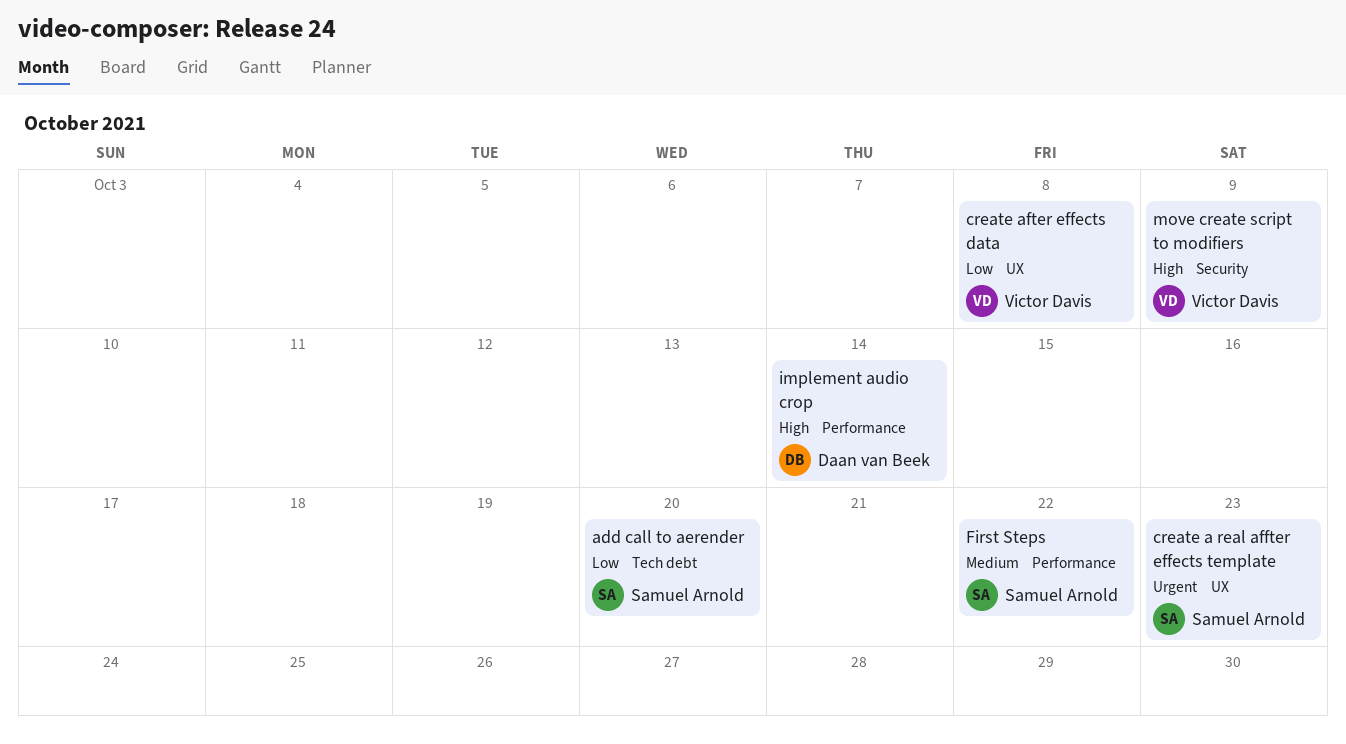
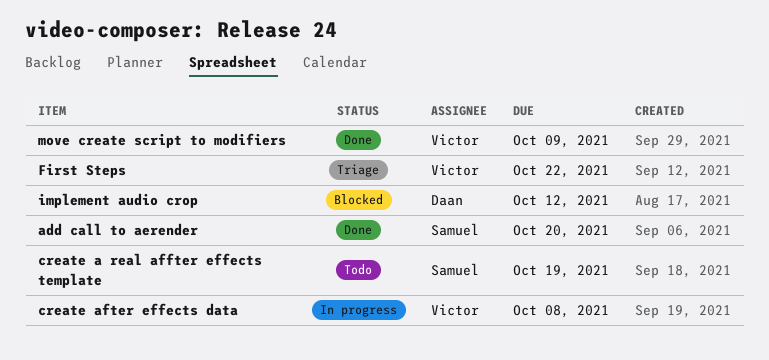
create a real affter effects template, due: Oct 23 -> Oct 19
First Steps, owner: Samuel Arnold -> Victor Davis
implement audio crop, due: Oct 14 -> Oct 12

